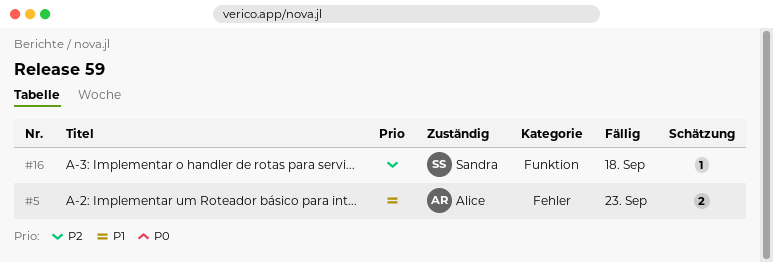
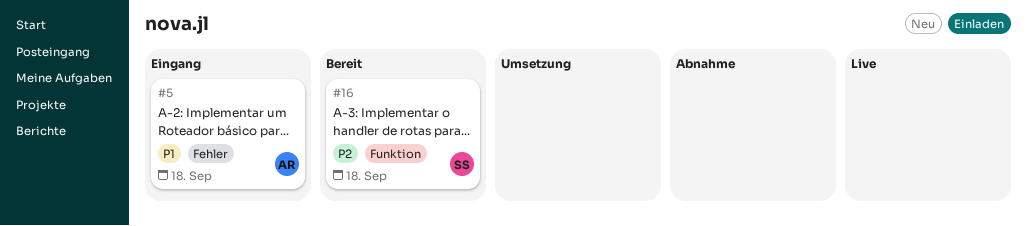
#5, due: Sep 23 -> Sep 18

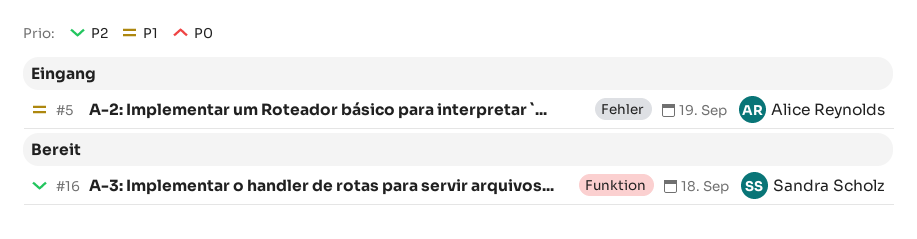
#5, due: Sep 18 -> Sep 19

